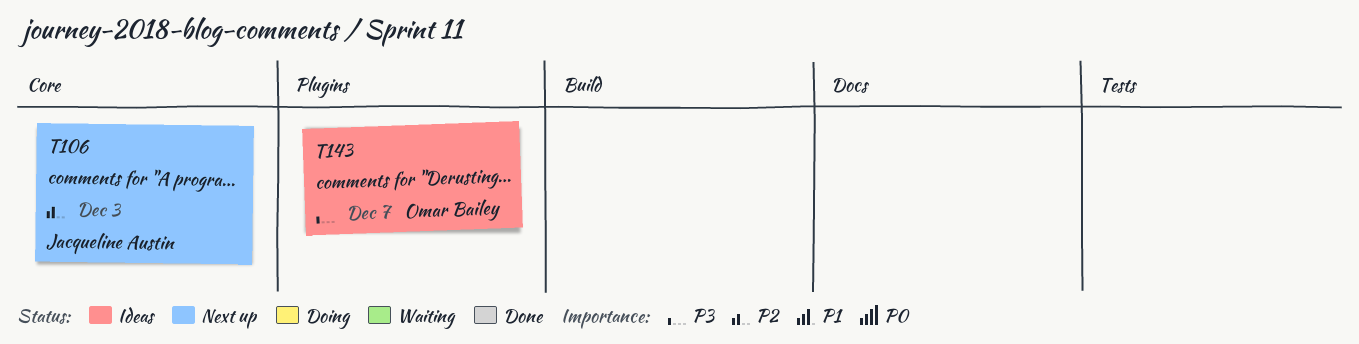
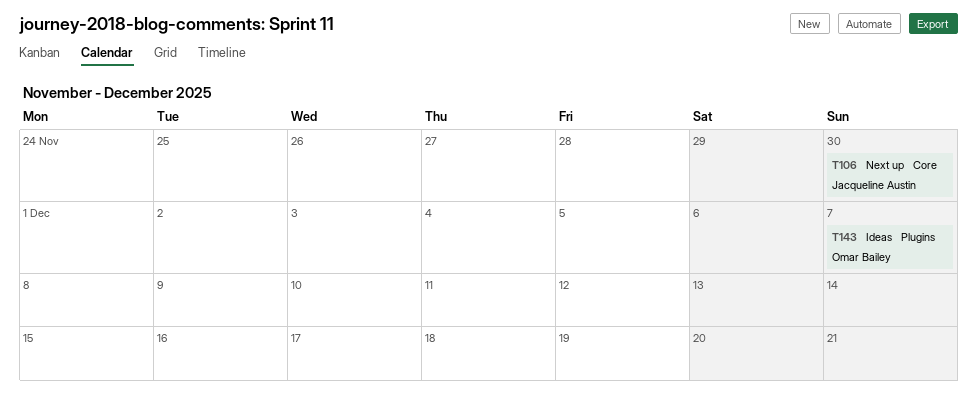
T106, due: Dec 3 -> Nov 30

